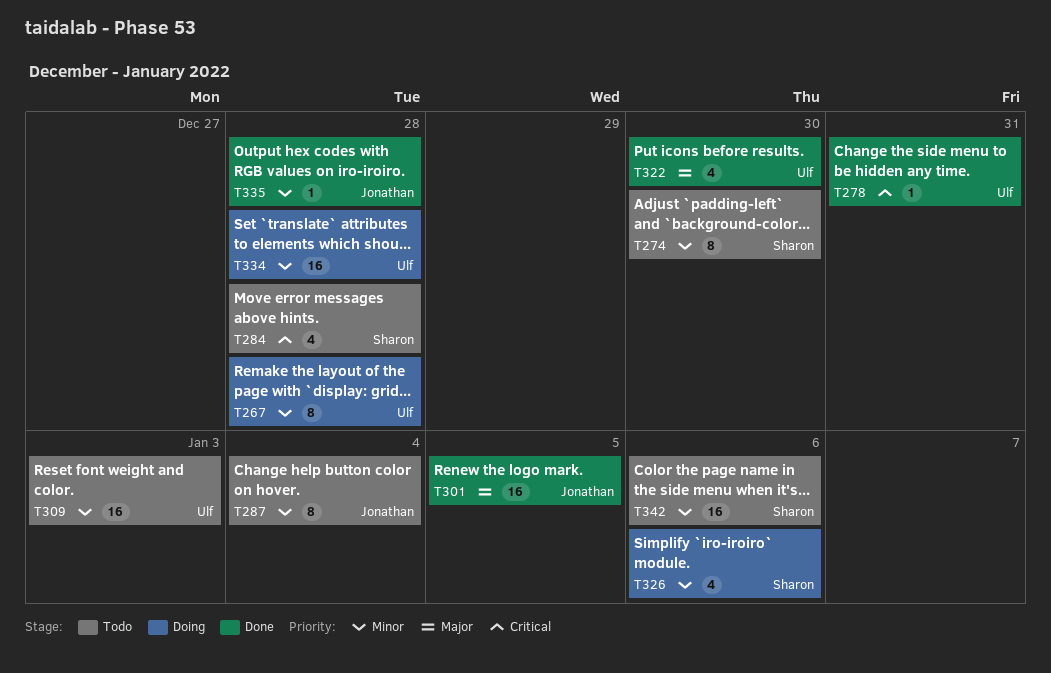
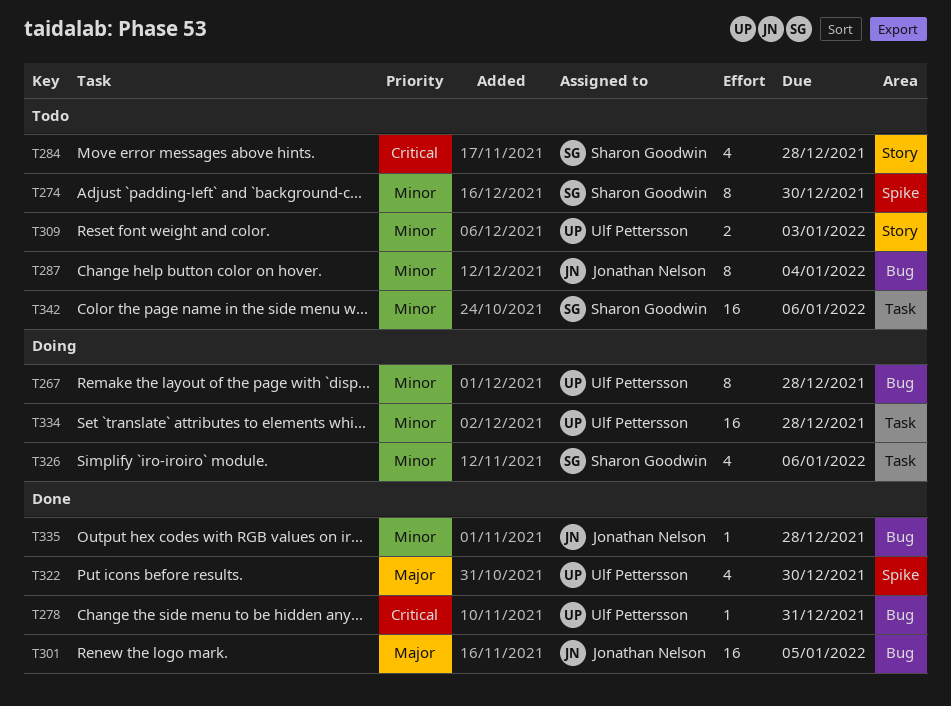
T309, estimate: 16 -> 2

